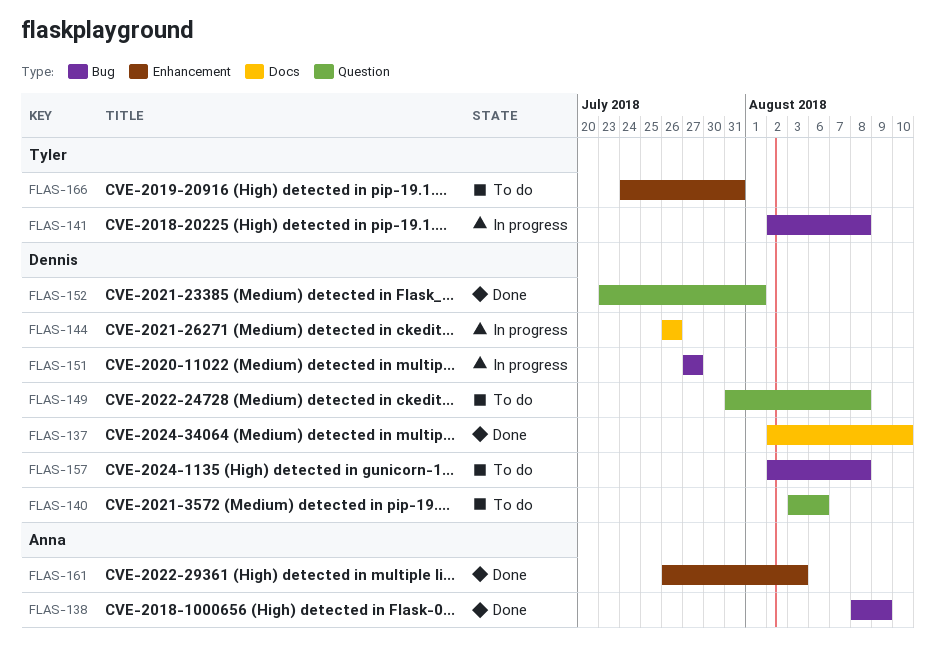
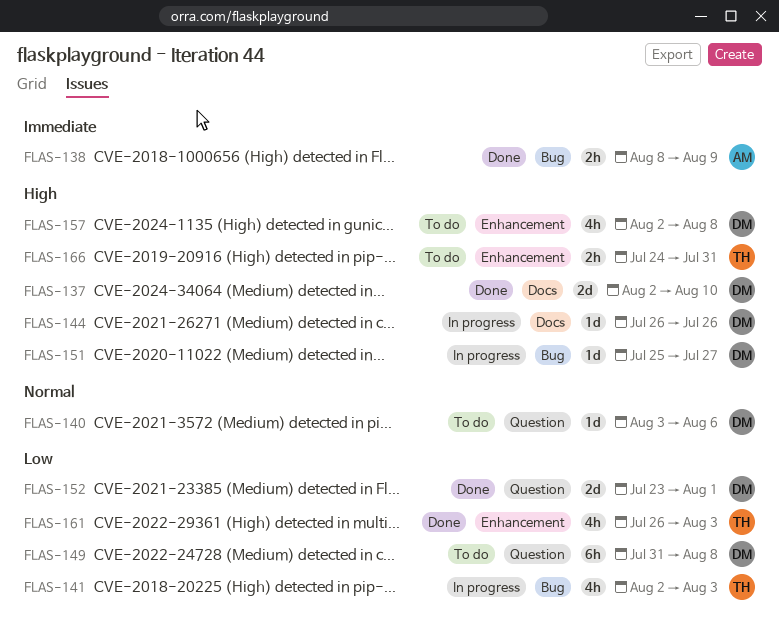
FLAS-141, due: Aug 8 -> Aug 3
FLAS-151, start: Jul 27 -> Jul 25
FLAS-157, label: Bug -> Enhancement
FLAS-161, owner: Anna -> Tyler

